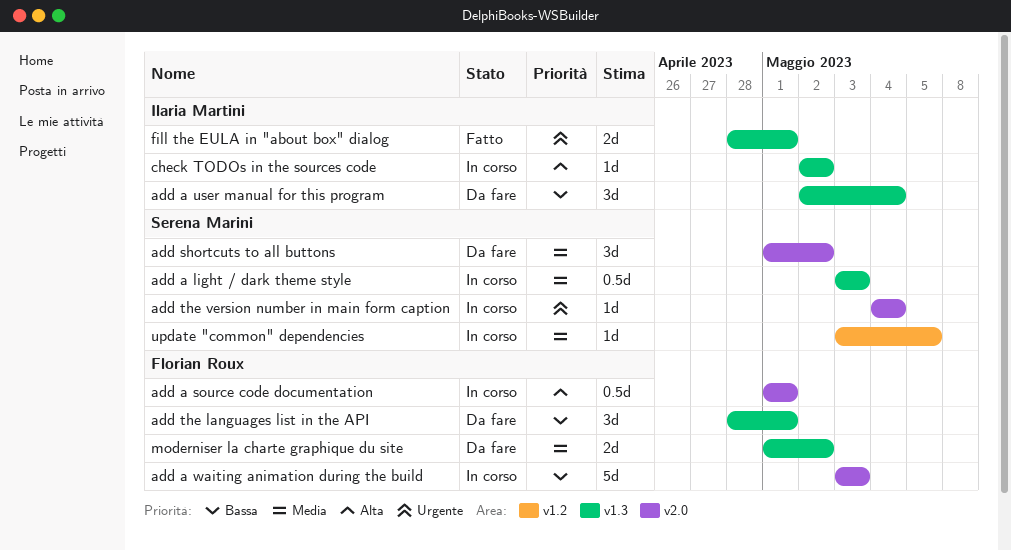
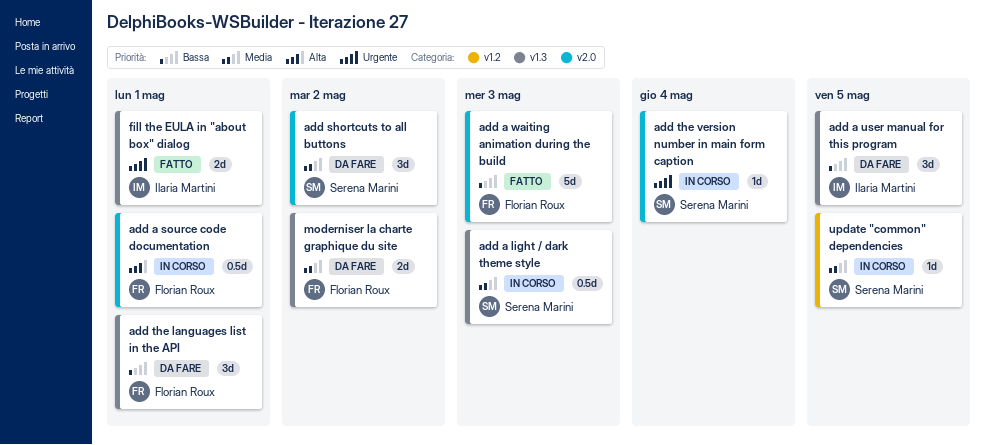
add a user manual for this program, due: May 4 -> May 5
add a waiting animation during the build, status: In corso -> Fatto
check TODOs in the sources code: present -> none

